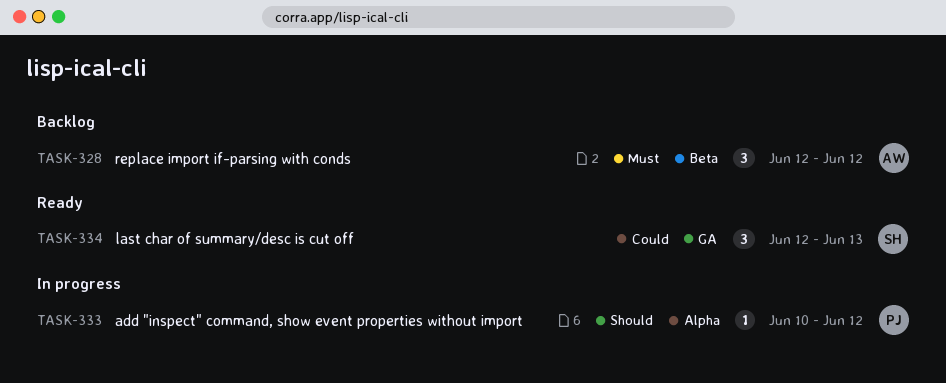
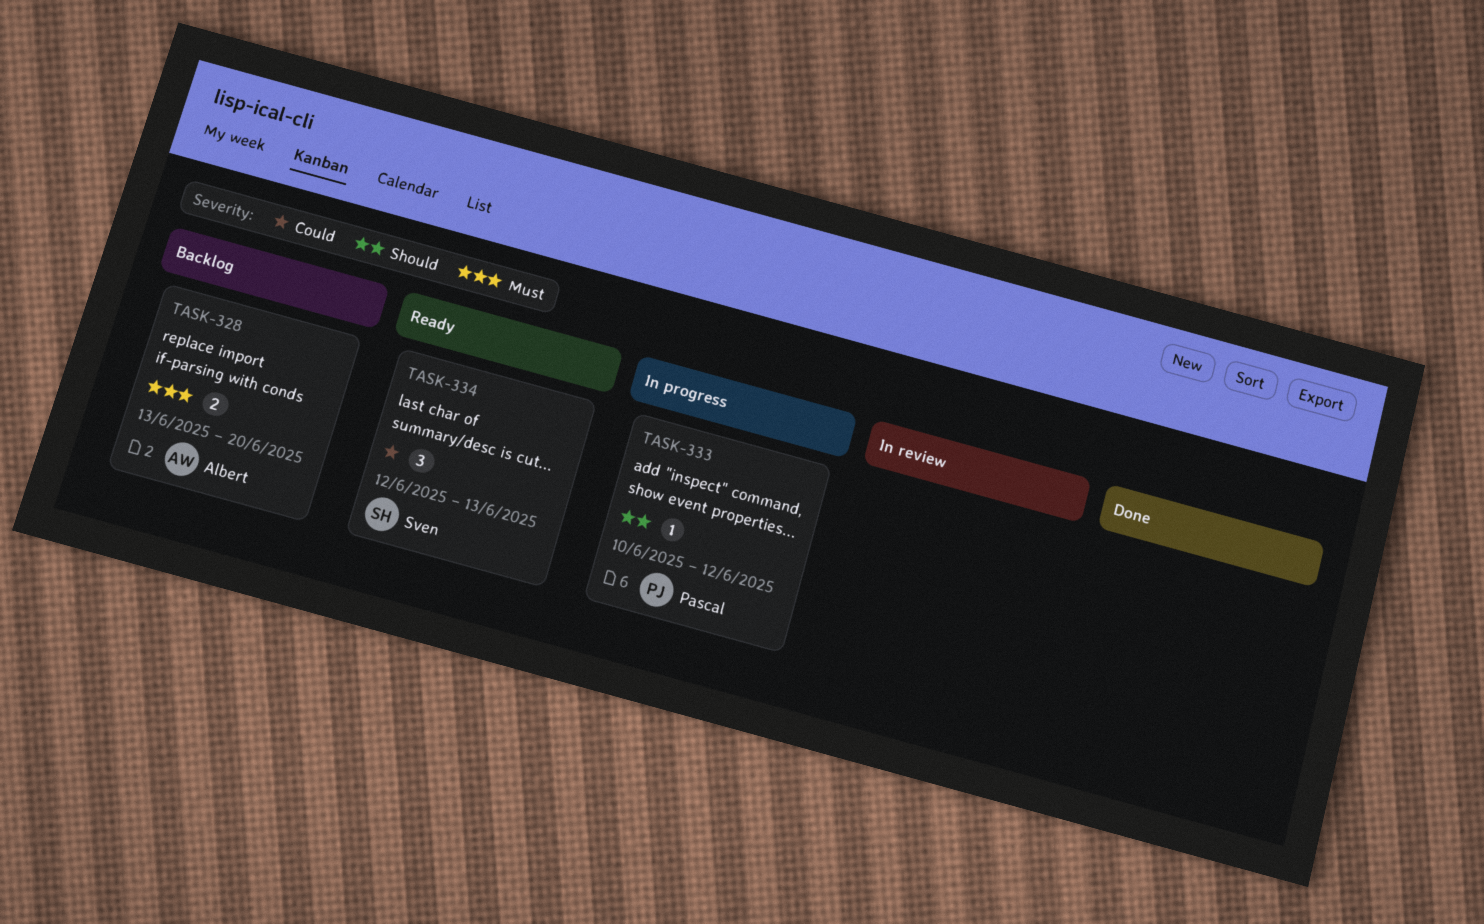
TASK-328, estimate: 3 -> 2
TASK-328, start: Jun 12 -> Jun 13
TASK-328, due: Jun 12 -> Jun 20

